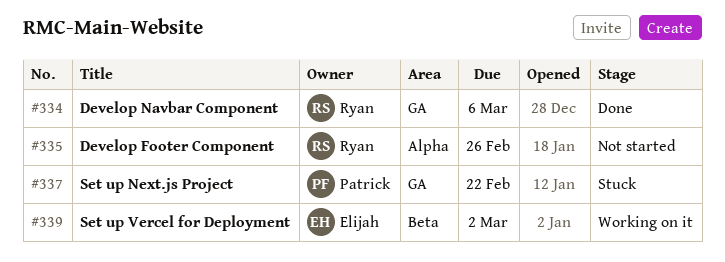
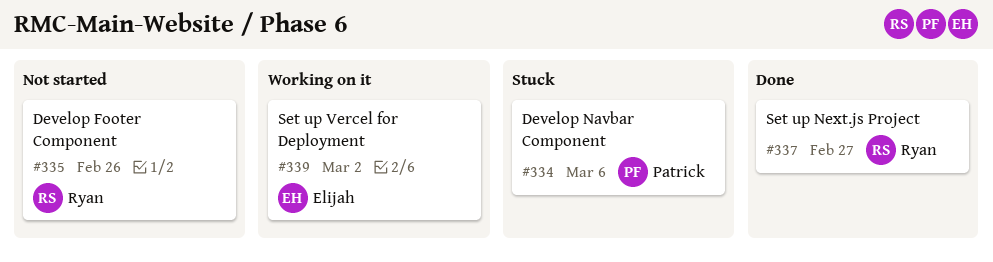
#334, status: Done -> Stuck
#334, owner: Ryan -> Patrick
#337, status: Stuck -> Done
#337, owner: Patrick -> Ryan
#337, due: Feb 22 -> Feb 27

